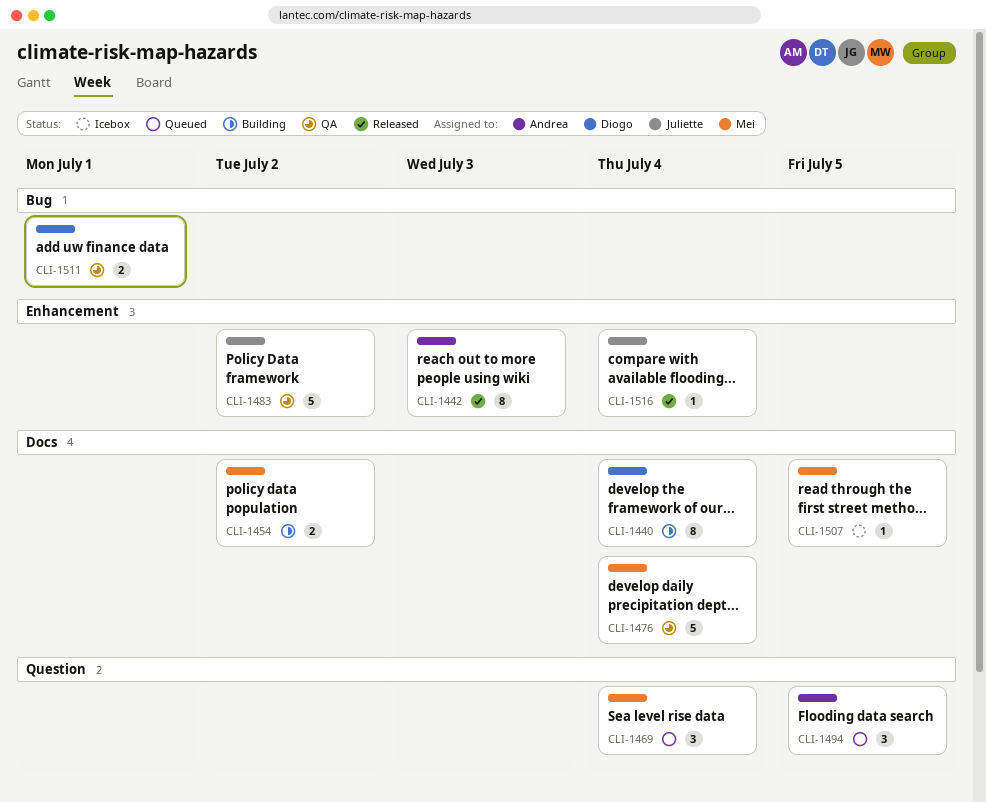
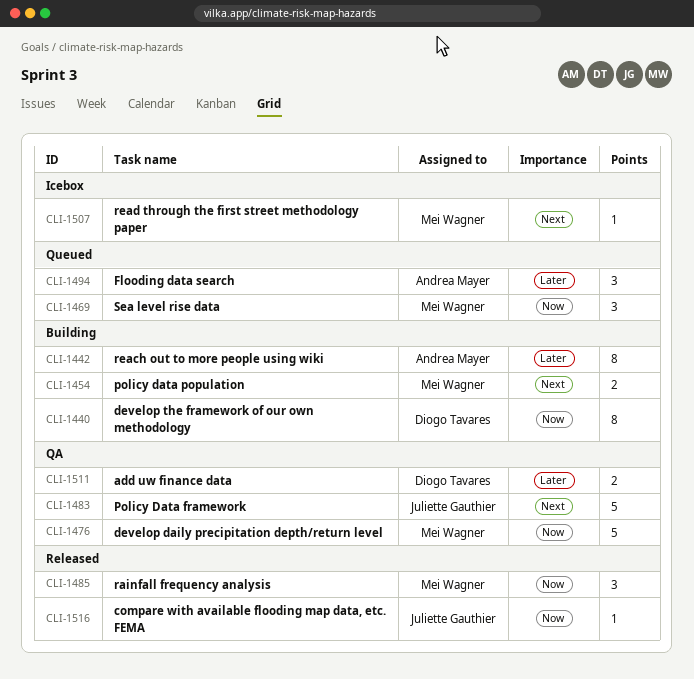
CLI-1442, status: Released -> Building
CLI-1485: none -> present

